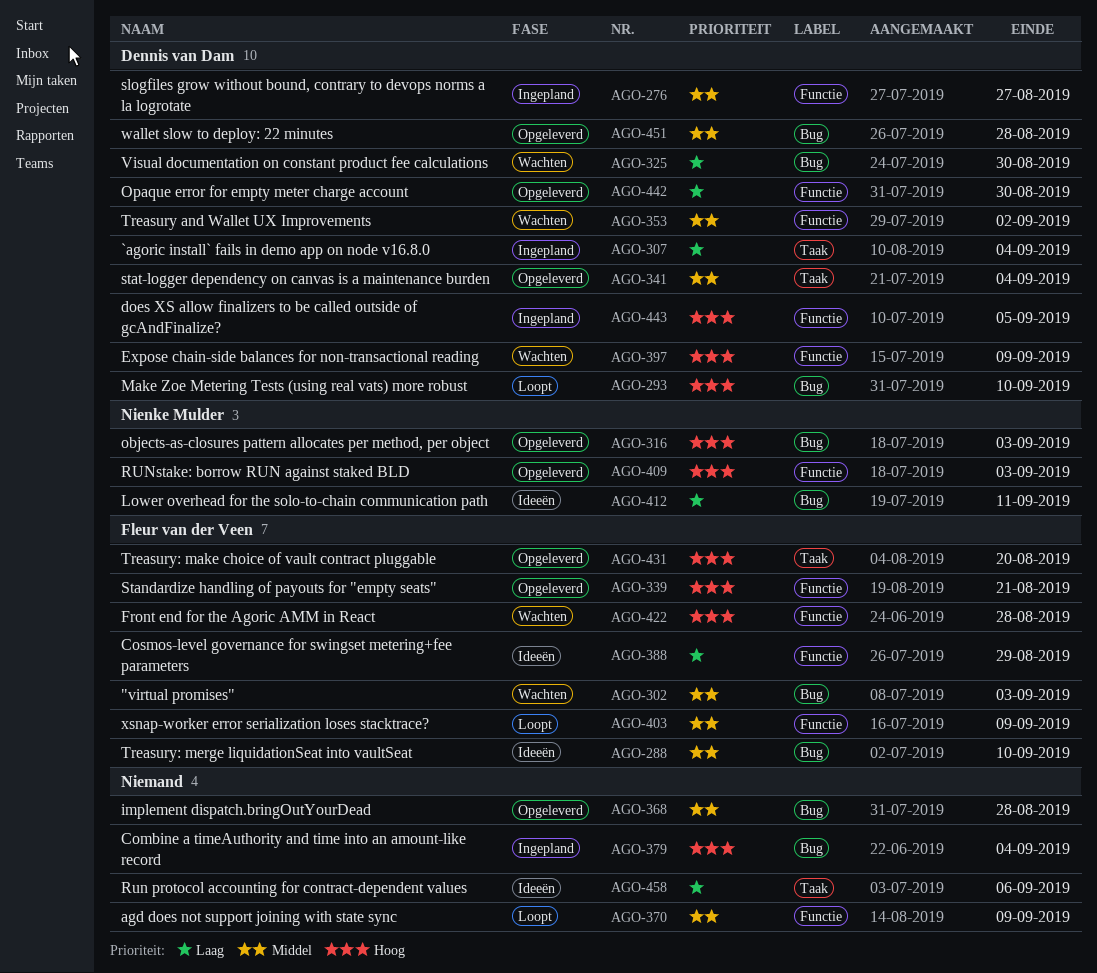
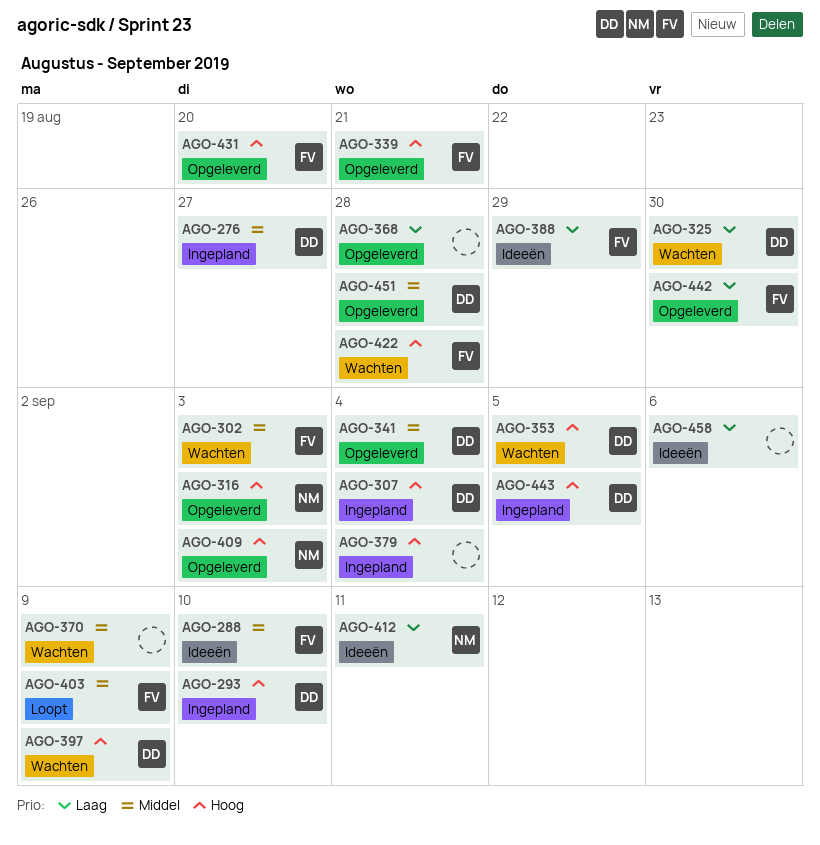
AGO-293, status: Loopt -> Ingepland
AGO-307, priority: Laag -> Hoog
AGO-353, priority: Middel -> Hoog
AGO-353, due: Sep 2 -> Sep 5
AGO-368, priority: Middel -> Laag
AGO-370, status: Loopt -> Wachten
AGO-442, owner: Dennis van Dam -> Fleur van der Veen

